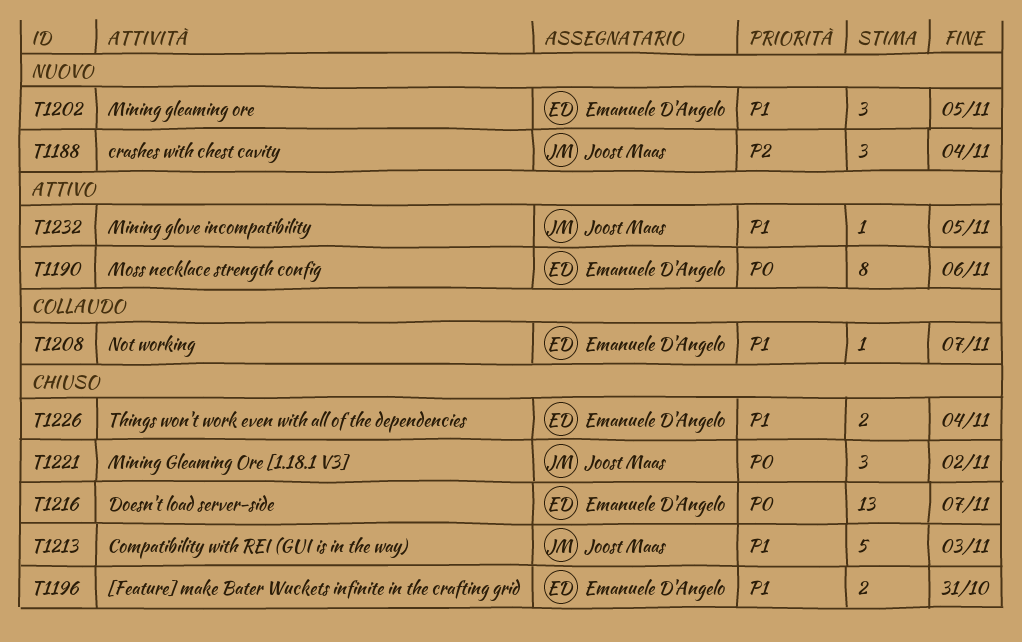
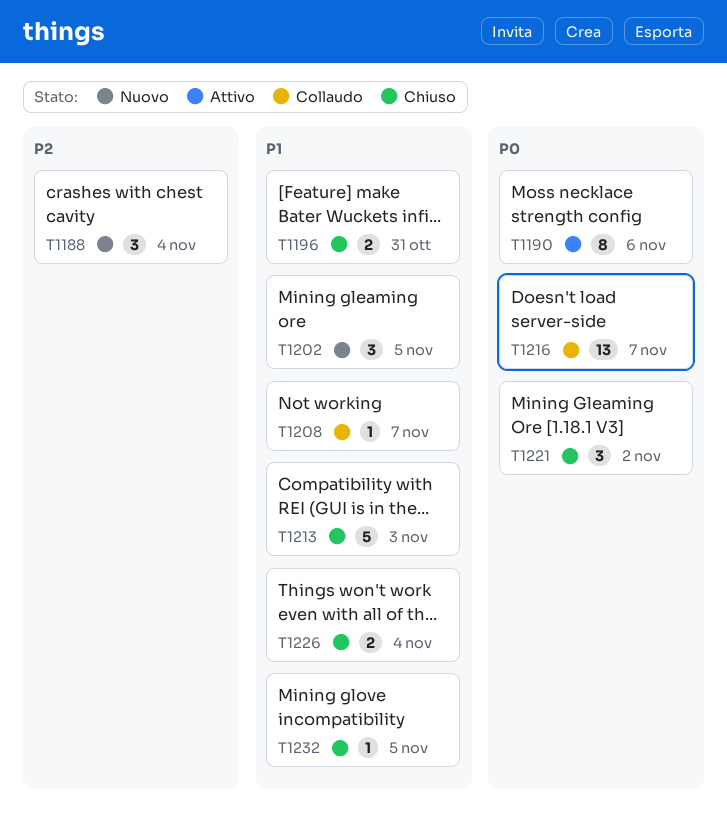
T1216, status: Chiuso -> Collaudo
T1232, status: Attivo -> Chiuso

